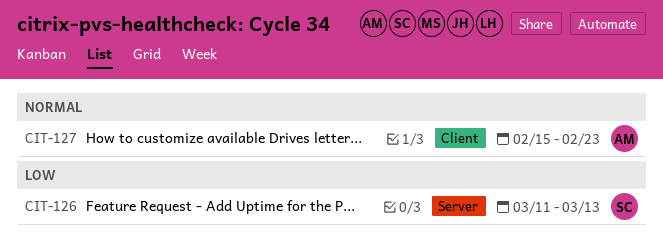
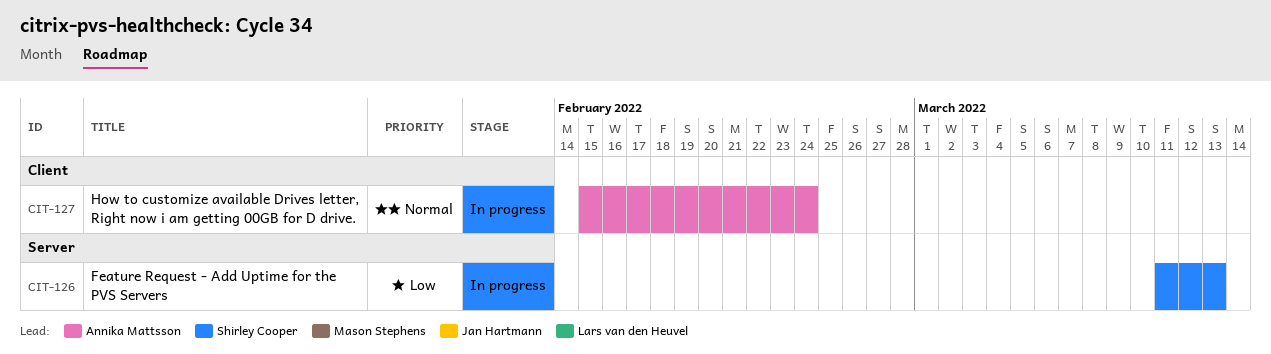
CIT-127, due: Feb 23 -> Feb 24

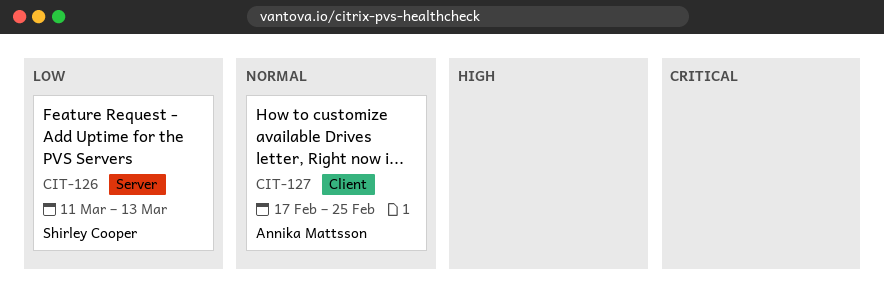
CIT-127, start: Feb 15 -> Feb 17
CIT-127, due: Feb 24 -> Feb 25

